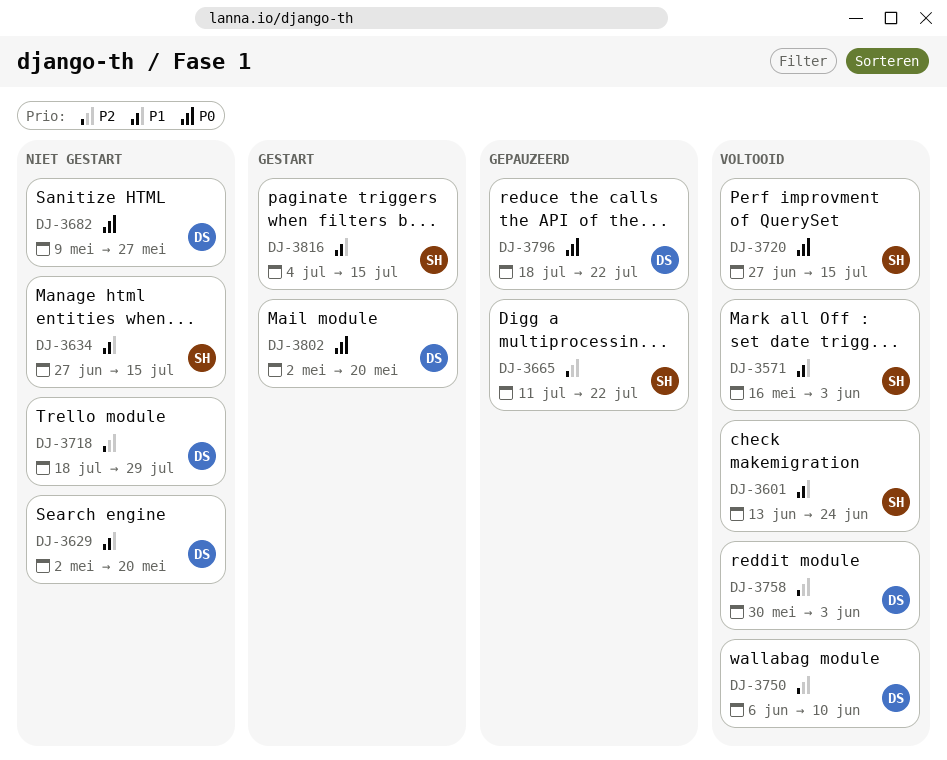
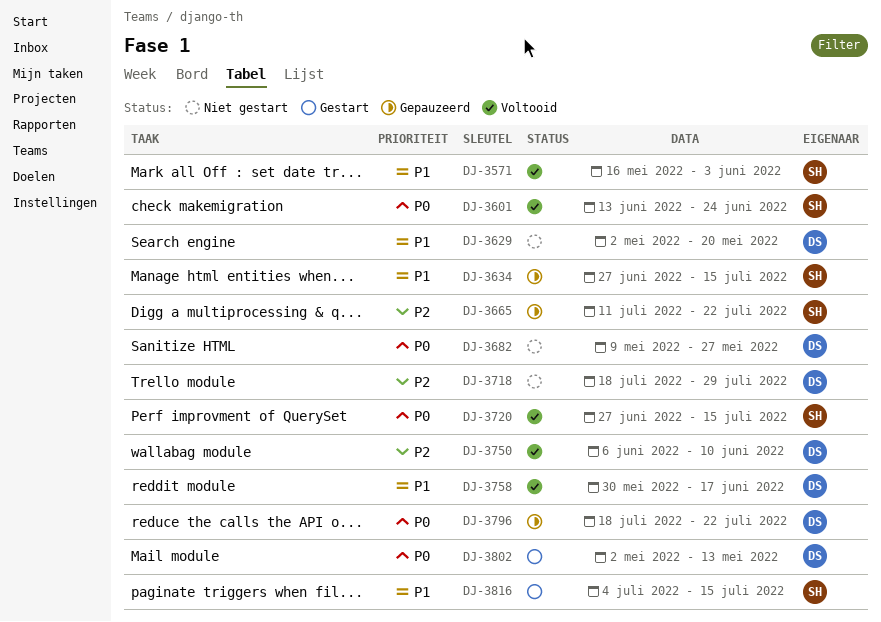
DJ-3601, priority: P1 -> P0
DJ-3634, status: Niet gestart -> Gepauzeerd
DJ-3758, priority: P2 -> P1
DJ-3758, due: Jun 3 -> Jun 17
DJ-3802, due: May 20 -> May 13

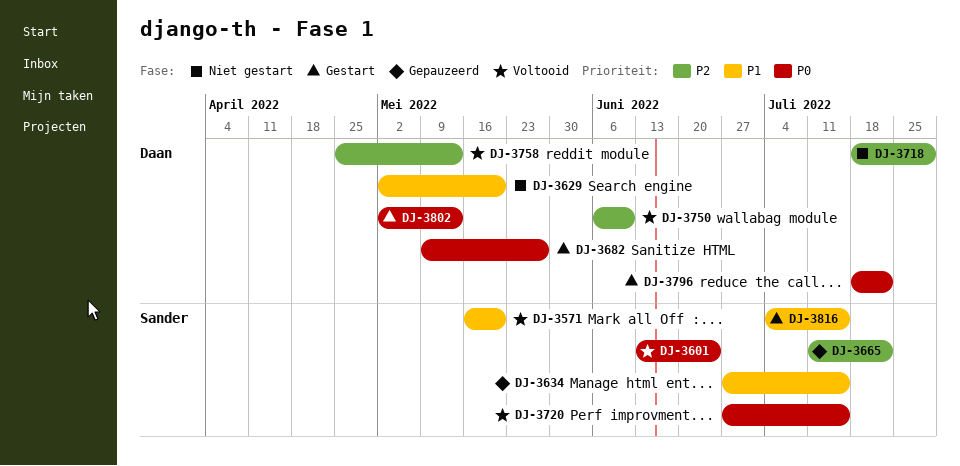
DJ-3571, due: Jun 3 -> May 20
DJ-3682, status: Niet gestart -> Gestart
DJ-3758, priority: P1 -> P2
DJ-3758, start: May 30 -> Apr 25
DJ-3758, due: Jun 17 -> May 13
DJ-3796, status: Gepauzeerd -> Gestart

